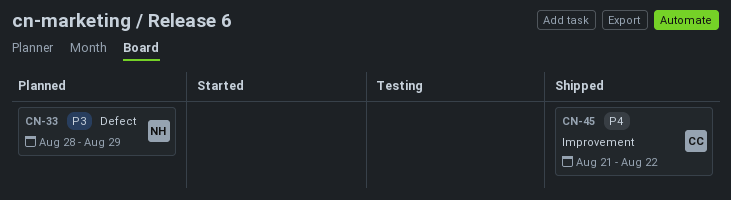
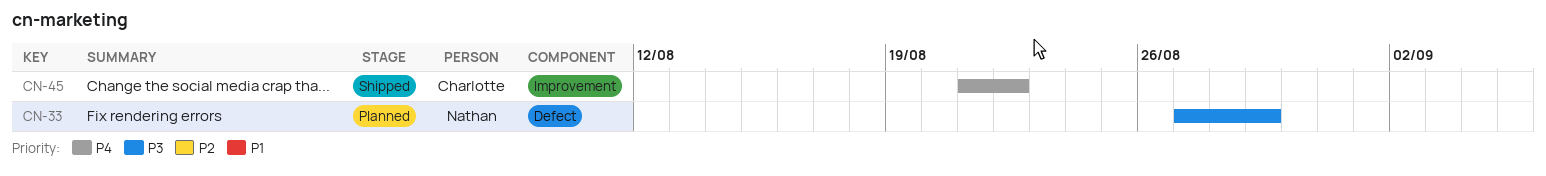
CN-33, start: Aug 28 -> Aug 27

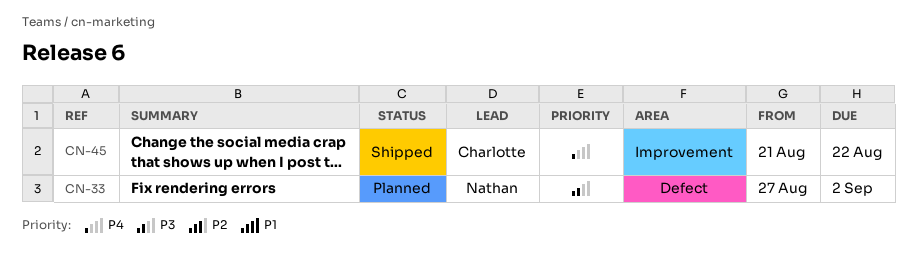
CN-33, due: Aug 29 -> Sep 2

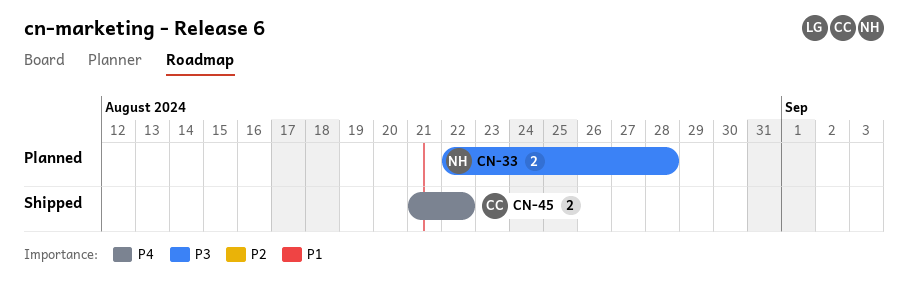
CN-33, start: Aug 27 -> Aug 22
CN-33, due: Sep 2 -> Aug 28

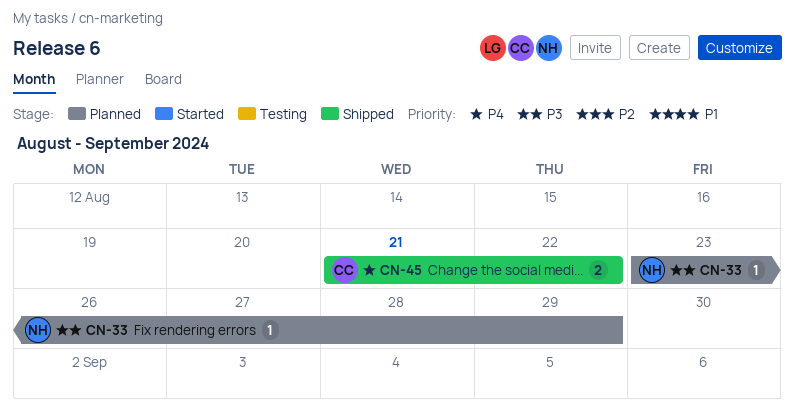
CN-33, estimate: 2 -> 1
CN-33, start: Aug 22 -> Aug 23
CN-33, due: Aug 28 -> Aug 29

